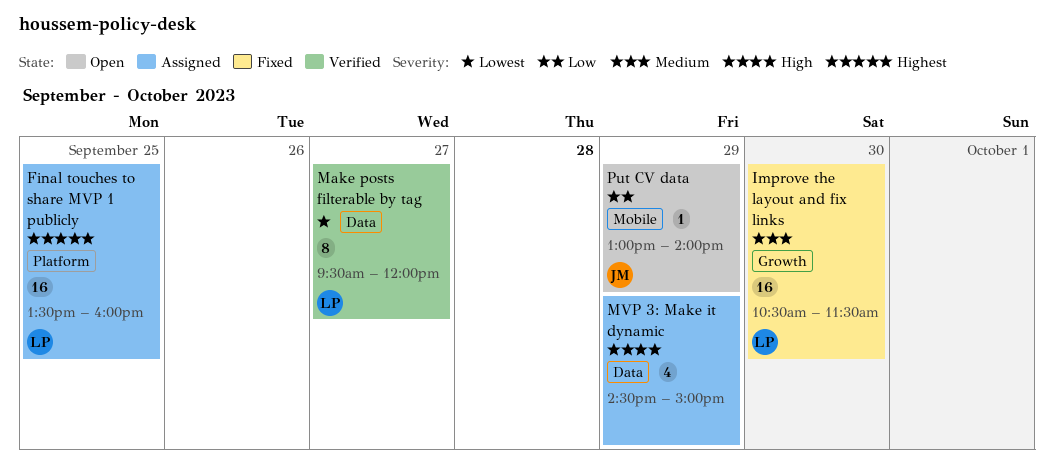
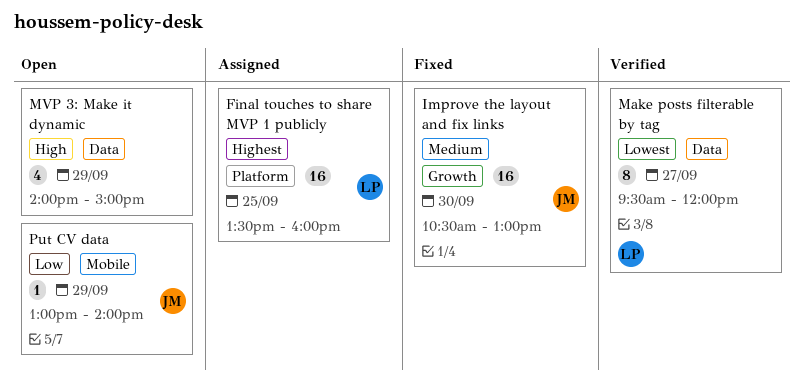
Improve the layout and fix links, owner: LP -> JM
Improve the layout and fix links, ends: 11:30 -> 13:00
MVP 3: Make it dynamic, status: Assigned -> Open
MVP 3: Make it dynamic, begins: 14:30 -> 14:00

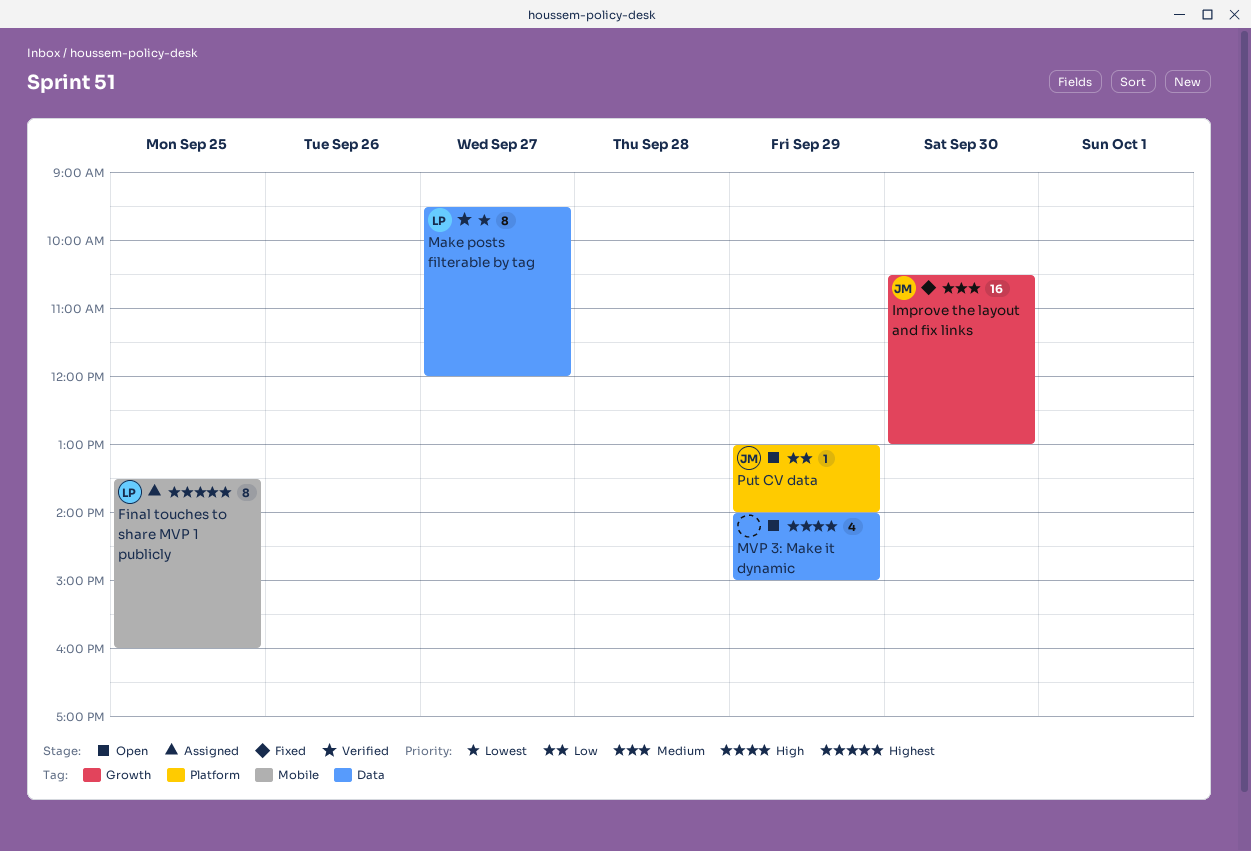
Final touches to share MVP 1 publicly, label: Platform -> Mobile
Final touches to share MVP 1 publicly, estimate: 16 -> 8
Put CV data, label: Mobile -> Platform

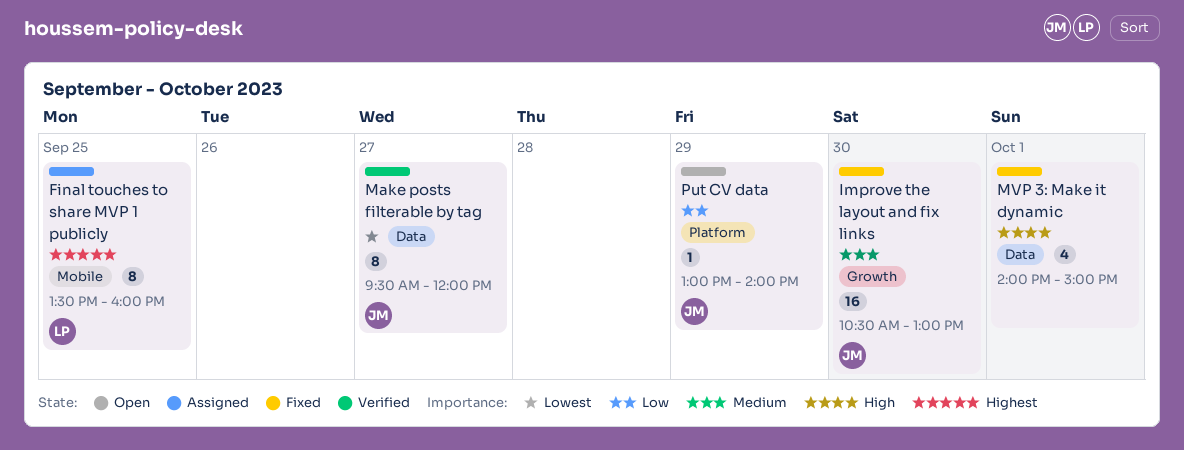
Make posts filterable by tag, owner: LP -> JM
MVP 3: Make it dynamic, status: Open -> Fixed
MVP 3: Make it dynamic, day: Sep 29 -> Oct 1

